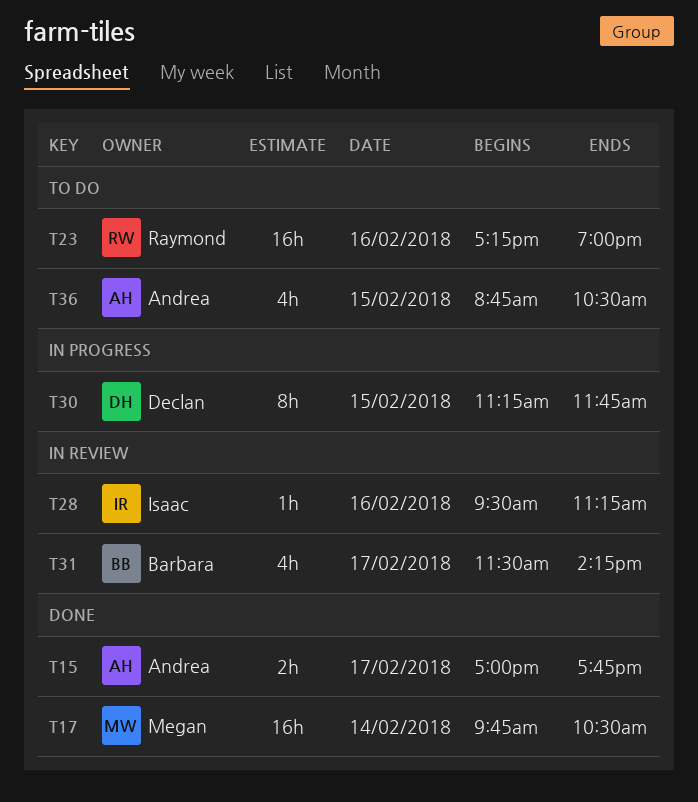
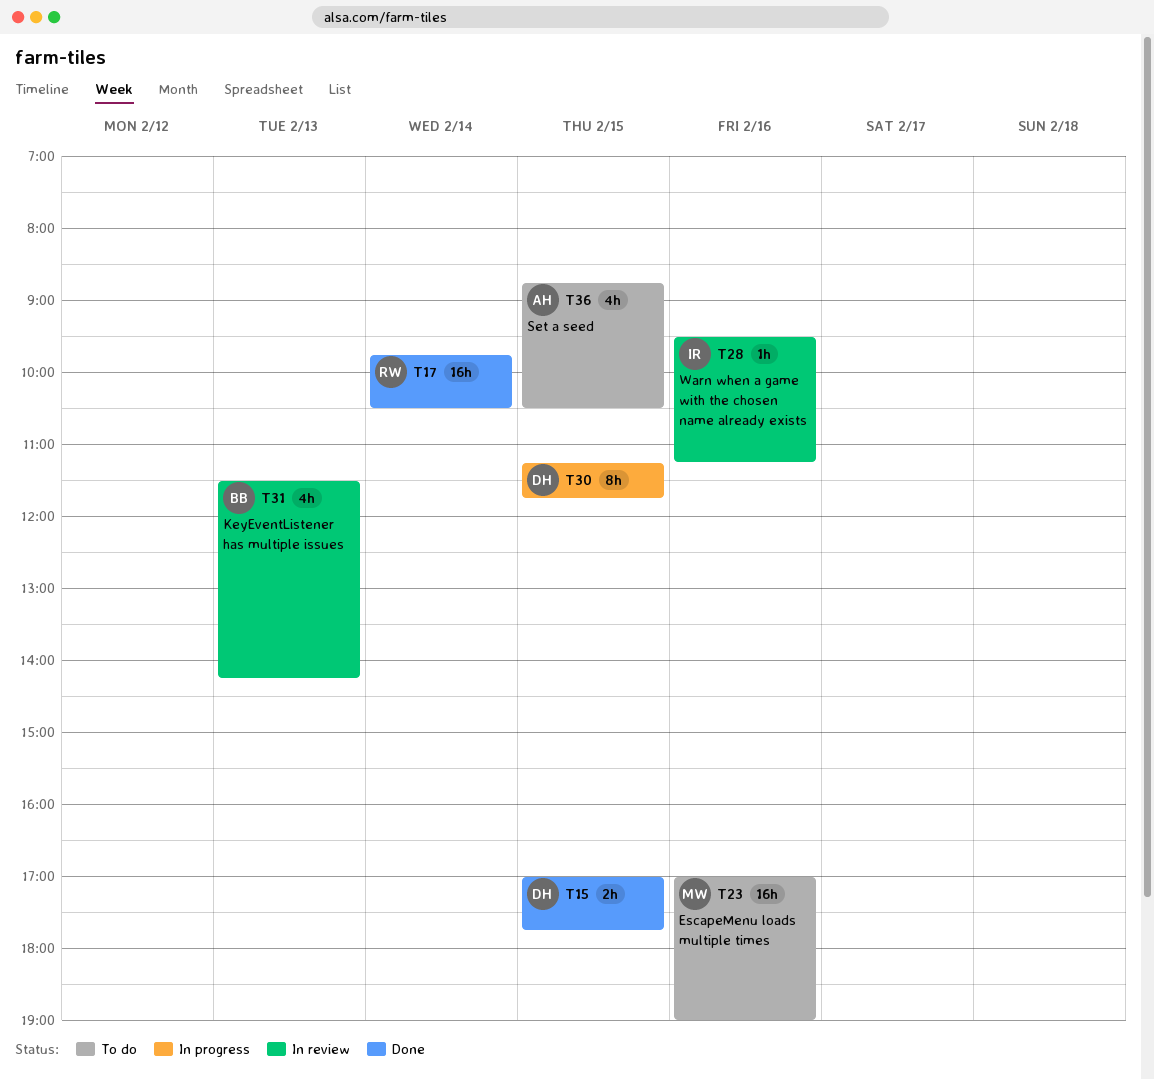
T15, owner: Andrea -> Declan
T15, day: Feb 17 -> Feb 15
T17, owner: Megan -> Raymond
T23, owner: Raymond -> Megan
T23, begins: 17:15 -> 17:00
T31, day: Feb 17 -> Feb 13

